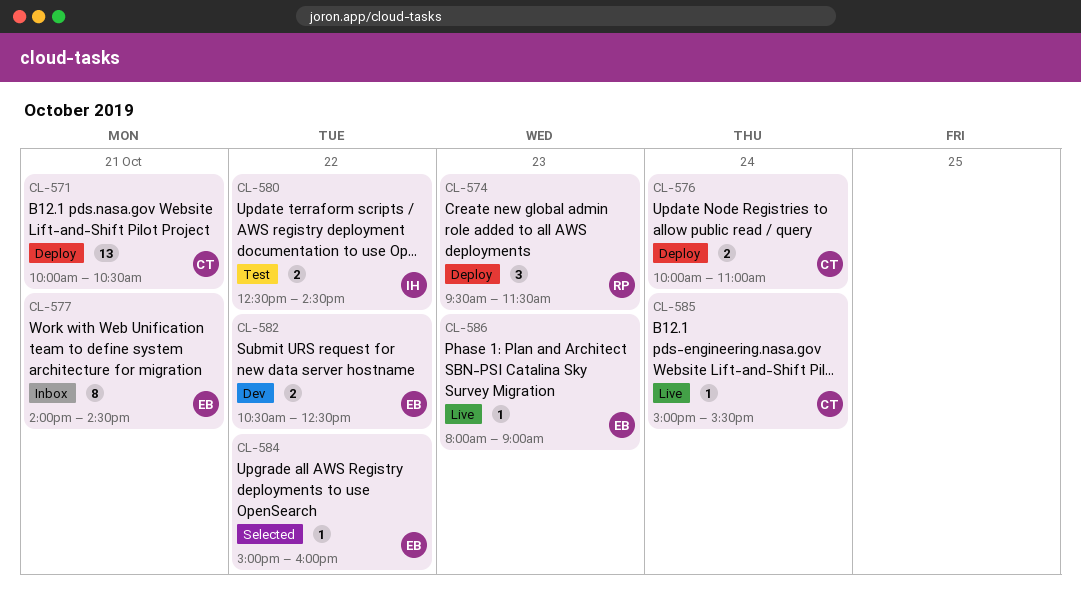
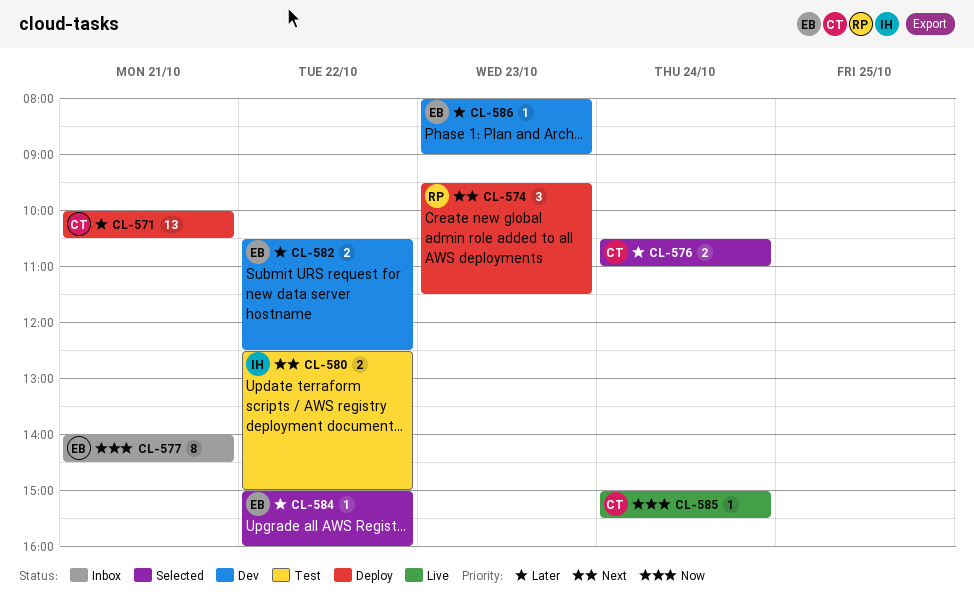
CL-576, status: Deploy -> Selected
CL-576, begins: 10:00 -> 10:30
CL-580, ends: 14:30 -> 15:00
CL-586, status: Live -> Dev

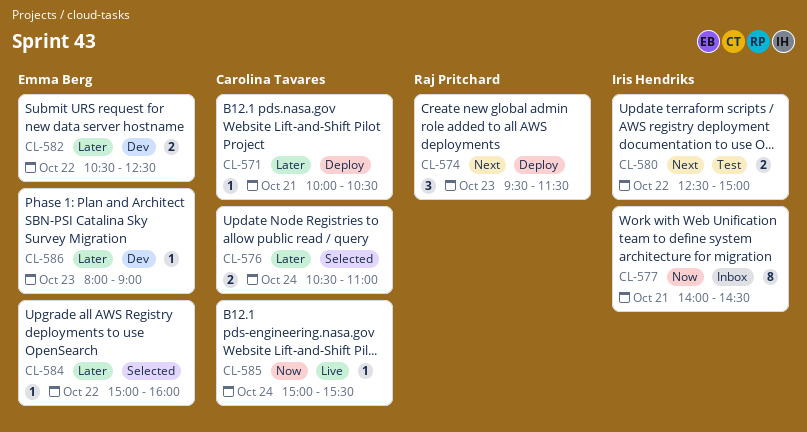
CL-571, estimate: 13 -> 1
CL-577, owner: Emma Berg -> Iris Hendriks

